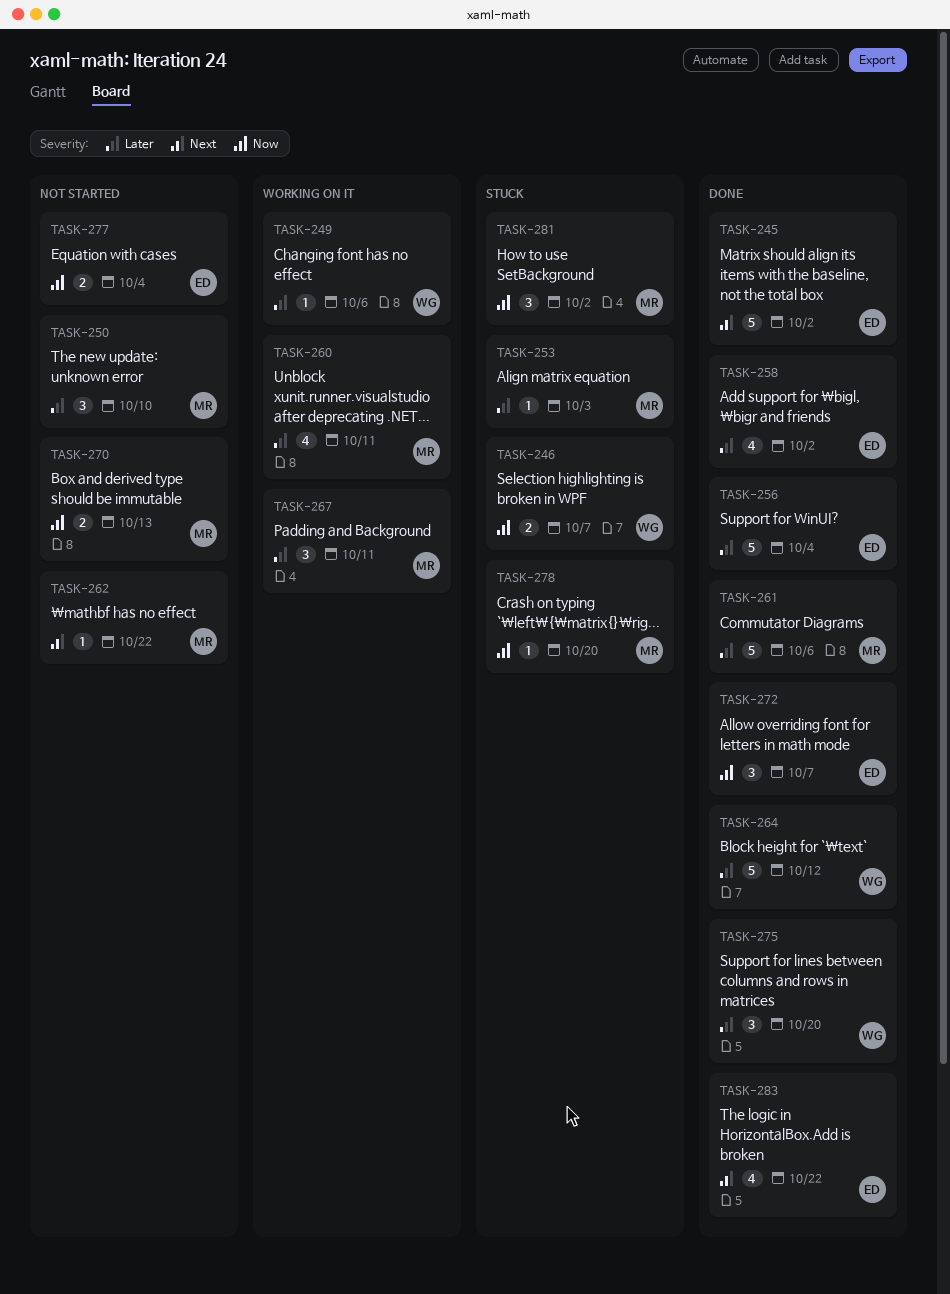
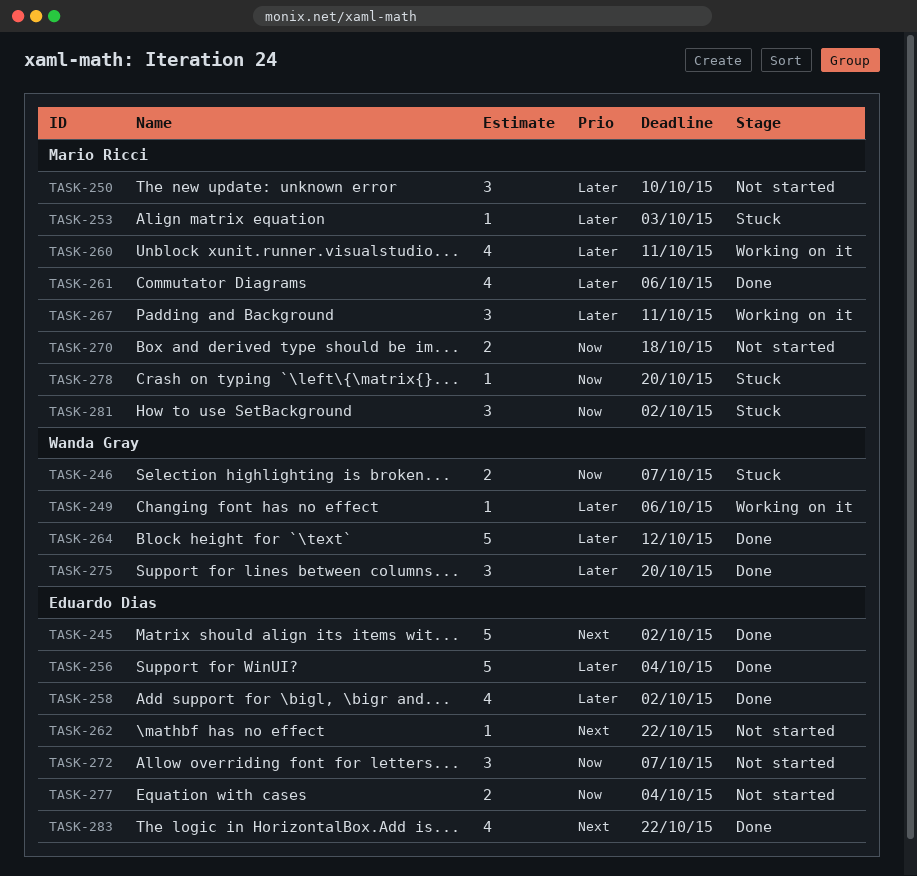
TASK-261, estimate: 5 -> 4
TASK-262, owner: Mario Ricci -> Eduardo Dias
TASK-270, due: Oct 13 -> Oct 18
TASK-272, status: Done -> Not started

